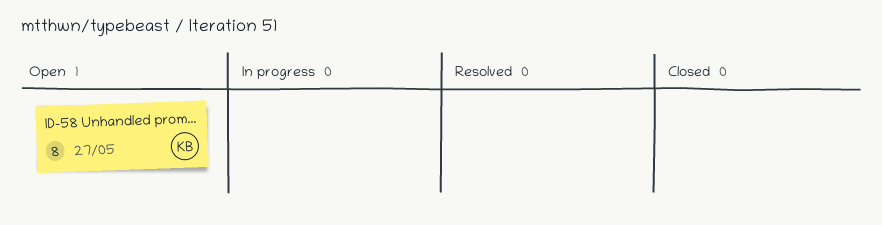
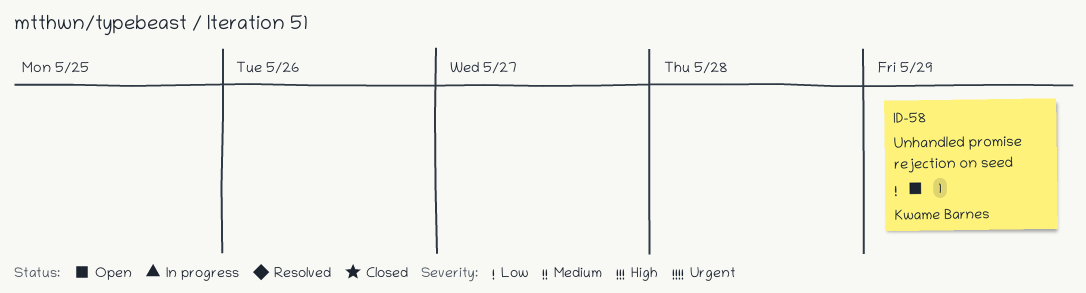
ID-58, estimate: 8 -> 1
ID-58, due: May 27 -> May 29

